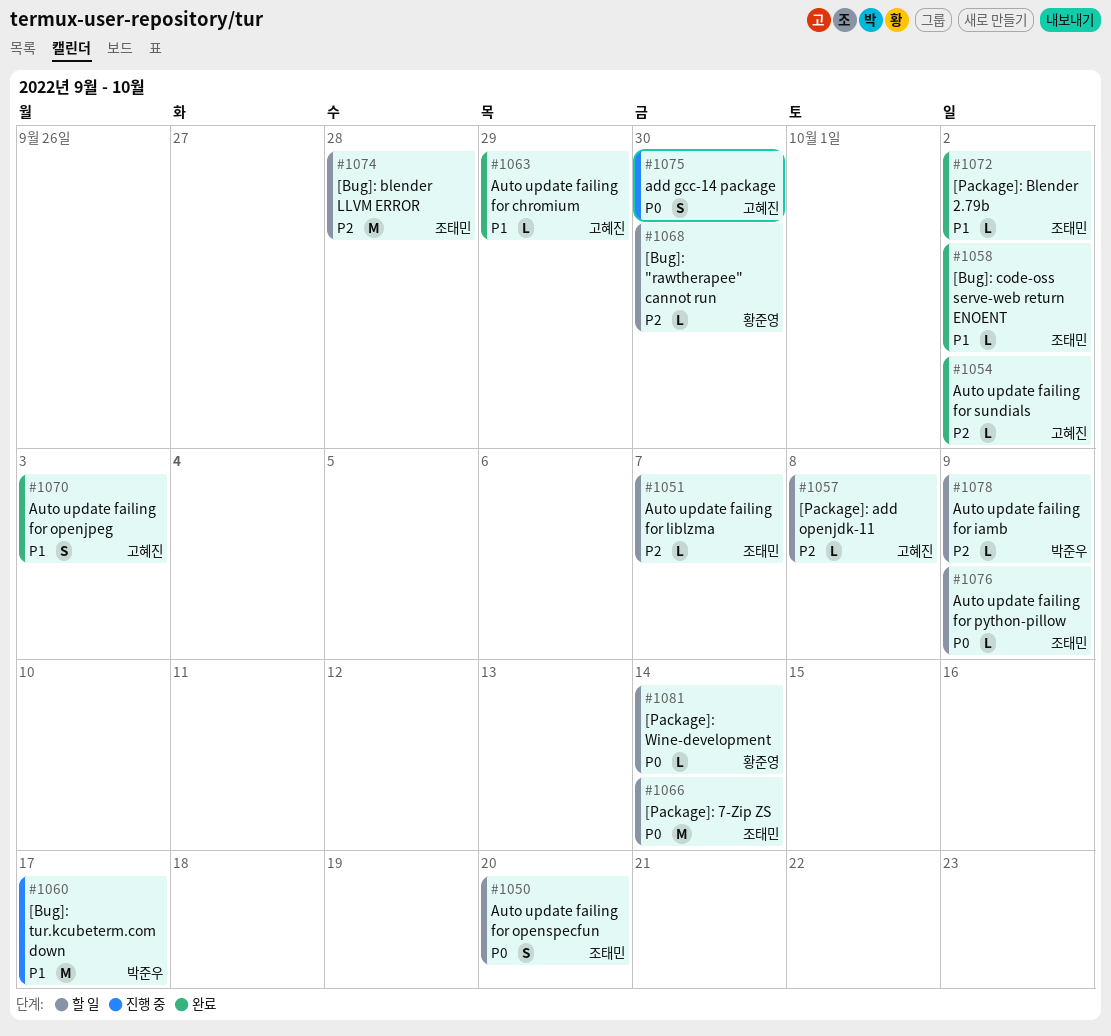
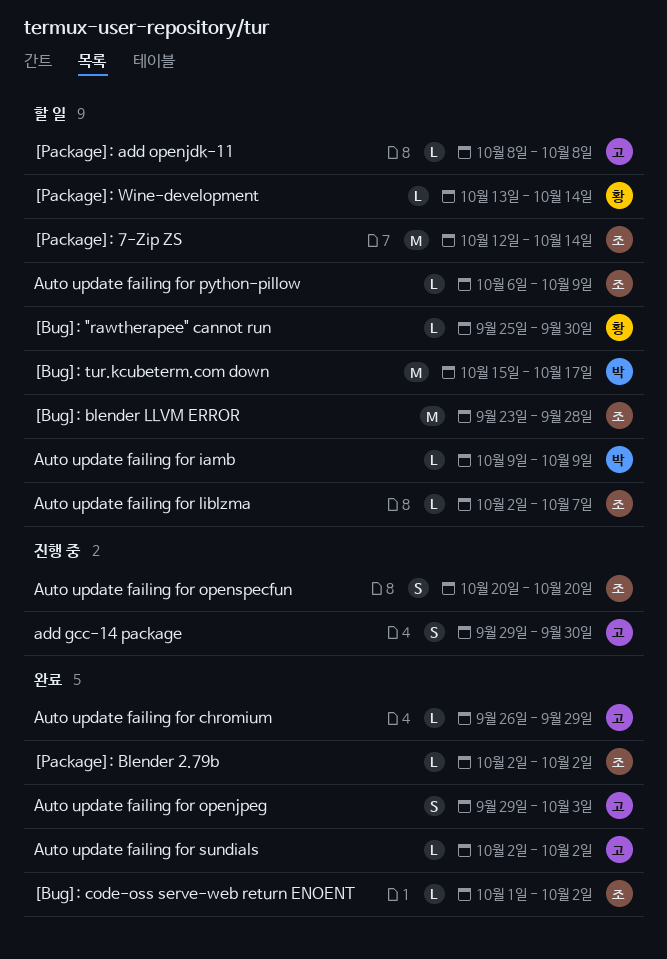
[Bug]: tur.kcubeterm.com down, status: 진행 중 -> 할 일
Auto update failing for openspecfun, status: 할 일 -> 진행 중

